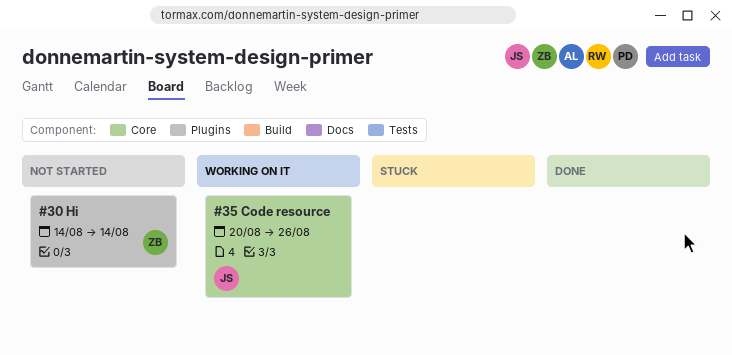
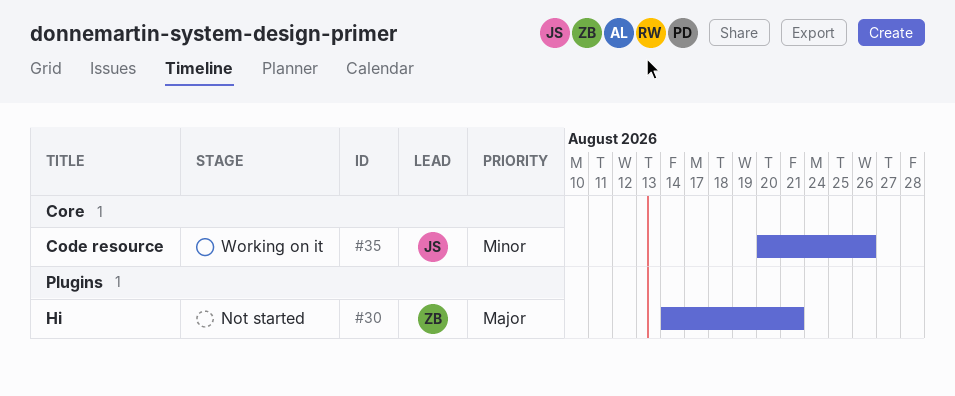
#30, due: Aug 14 -> Aug 21

